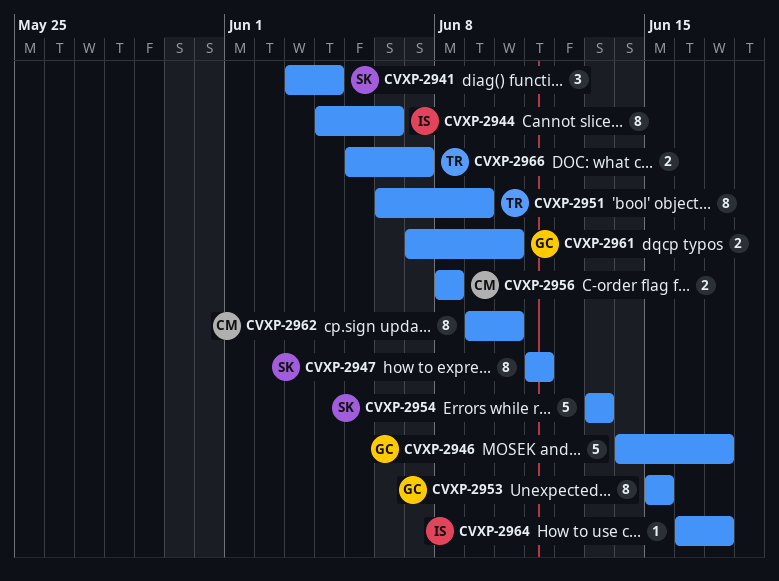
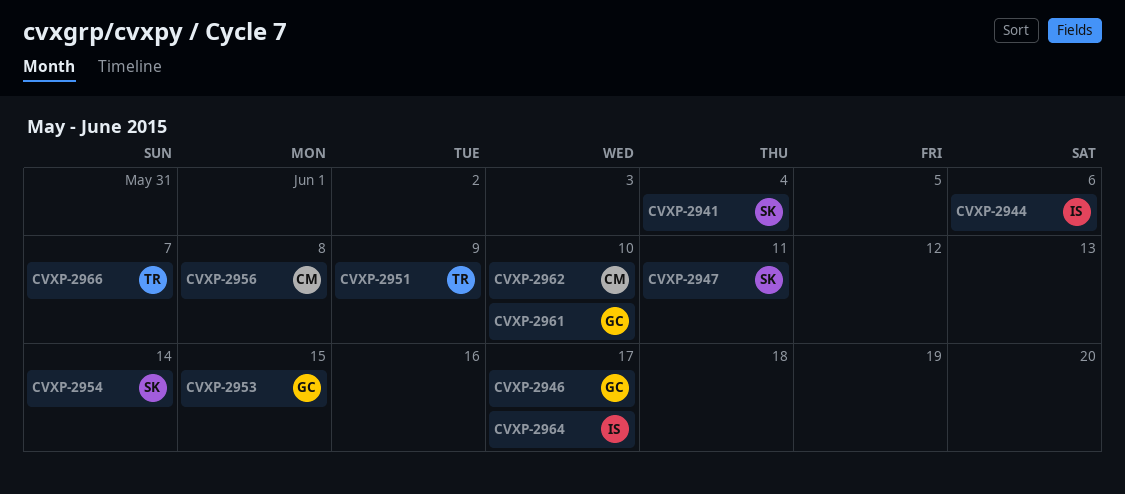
CVXP-2954, due: Jun 13 -> Jun 14

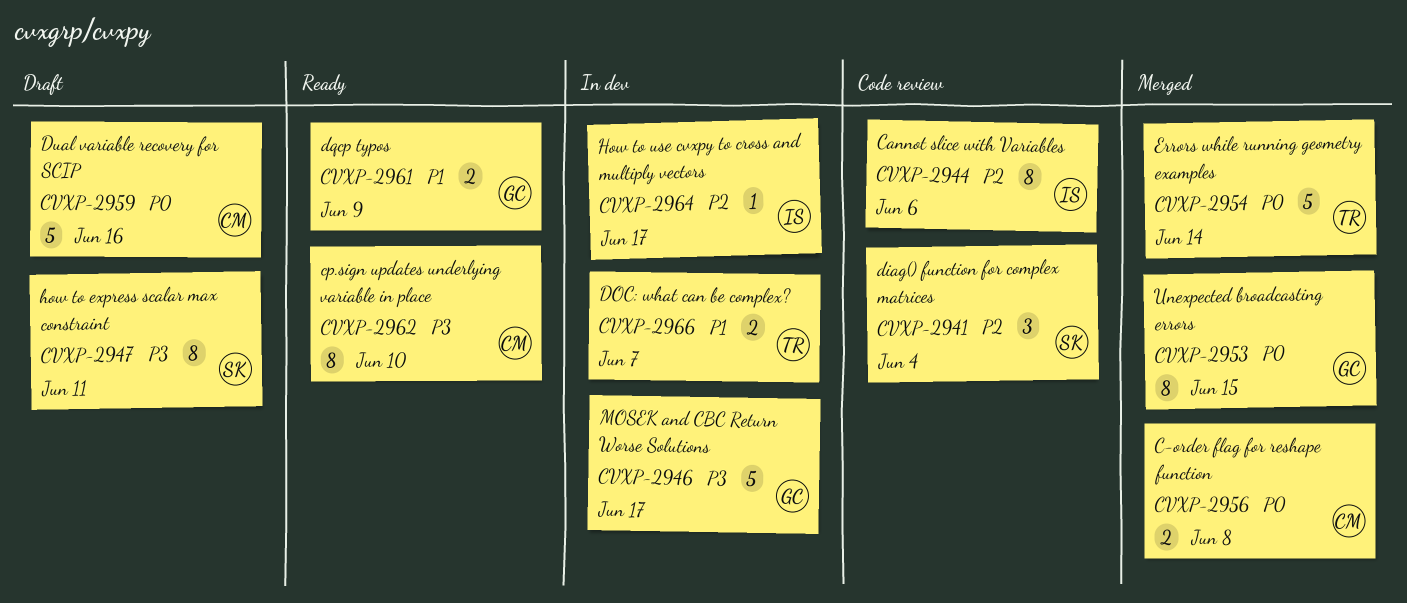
CVXP-2951: present -> none
CVXP-2954, owner: SK -> TR
CVXP-2959: none -> present
CVXP-2961, due: Jun 10 -> Jun 9

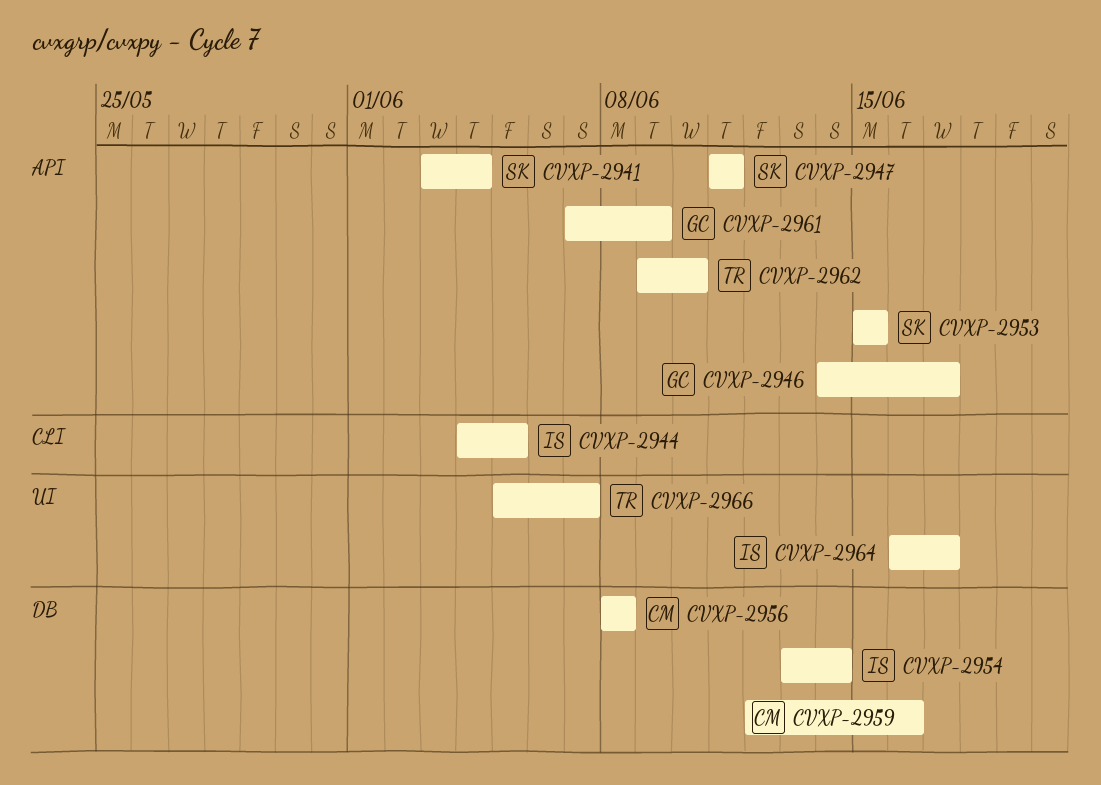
CVXP-2944, due: Jun 6 -> Jun 5
CVXP-2953, owner: GC -> SK
CVXP-2954, owner: TR -> IS
CVXP-2962, owner: CM -> TR

